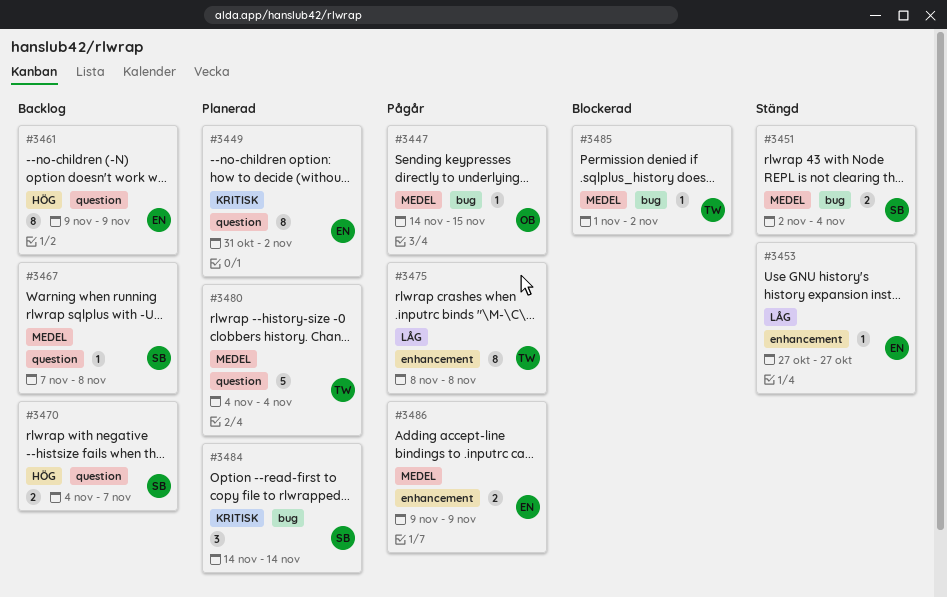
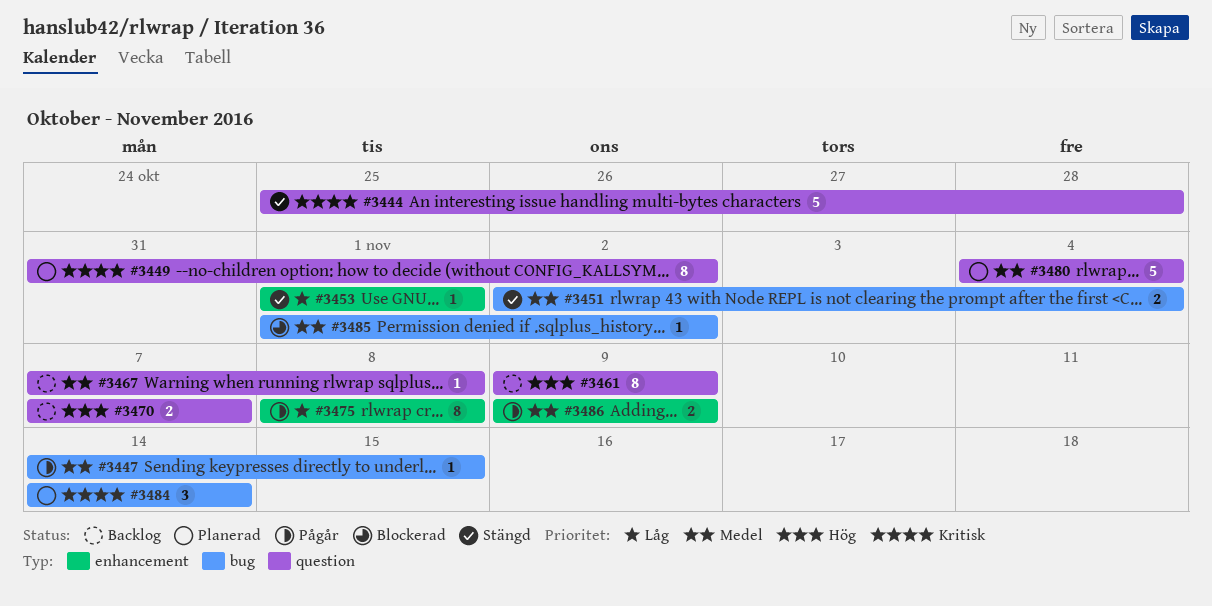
#3444: none -> present
#3453, start: Oct 27 -> Nov 1
#3453, due: Oct 27 -> Nov 1
#3470, start: Nov 4 -> Nov 7

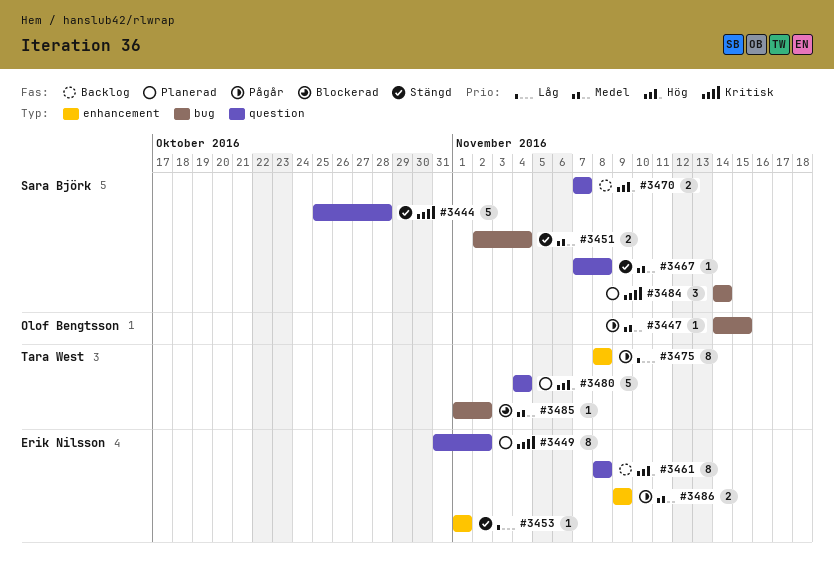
#3461, start: Nov 9 -> Nov 8
#3461, due: Nov 9 -> Nov 8
#3467, status: Backlog -> Stängd
#3480, priority: Medel -> Hög

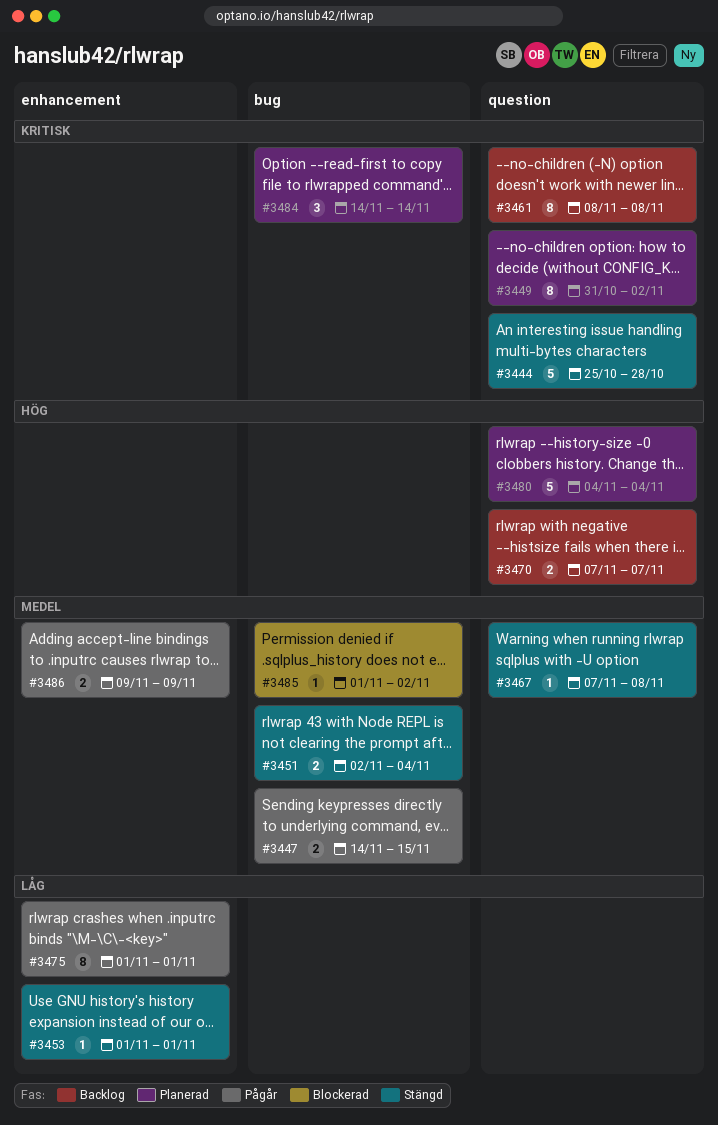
#3447, estimate: 1 -> 2
#3461, priority: Hög -> Kritisk
#3475, start: Nov 8 -> Nov 1
#3475, due: Nov 8 -> Nov 1

